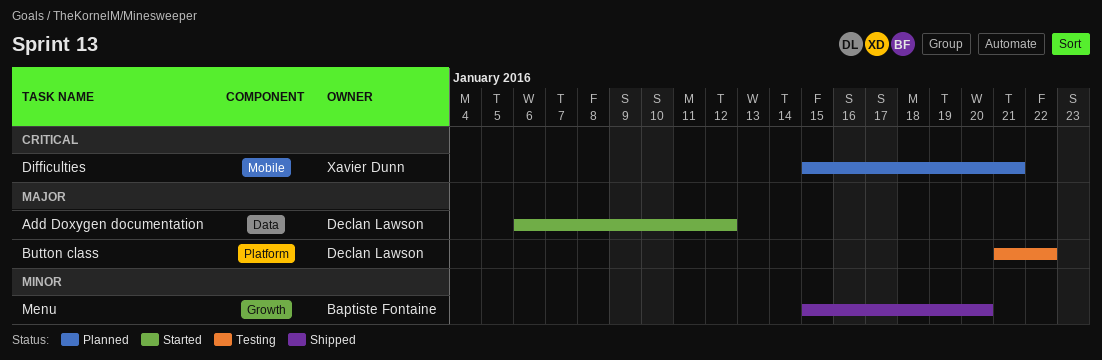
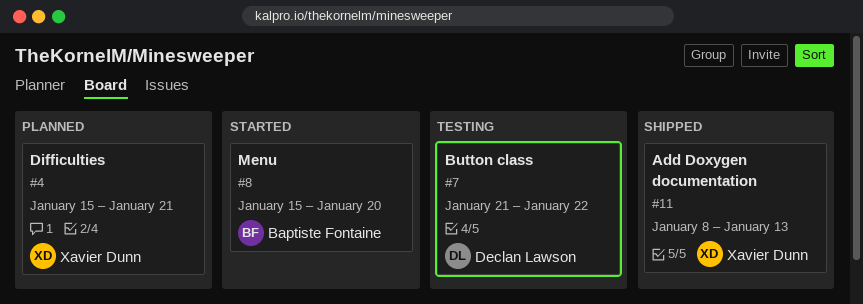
Add Doxygen documentation, status: Started -> Shipped
Add Doxygen documentation, owner: Declan Lawson -> Xavier Dunn
Add Doxygen documentation, start: Jan 6 -> Jan 8
Add Doxygen documentation, due: Jan 12 -> Jan 13
Menu, status: Shipped -> Started

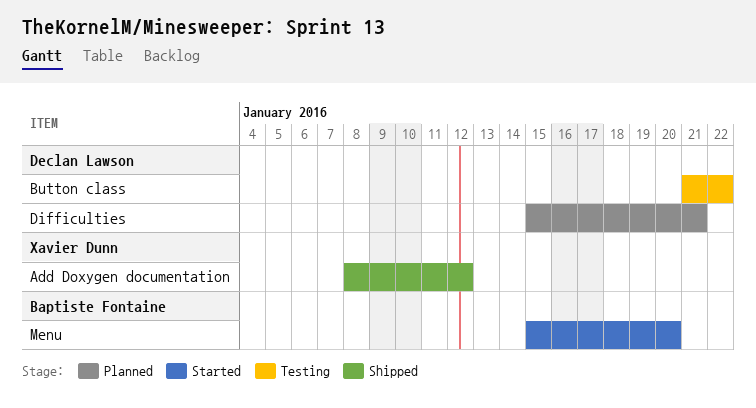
Add Doxygen documentation, due: Jan 13 -> Jan 12
Difficulties, owner: Xavier Dunn -> Declan Lawson

